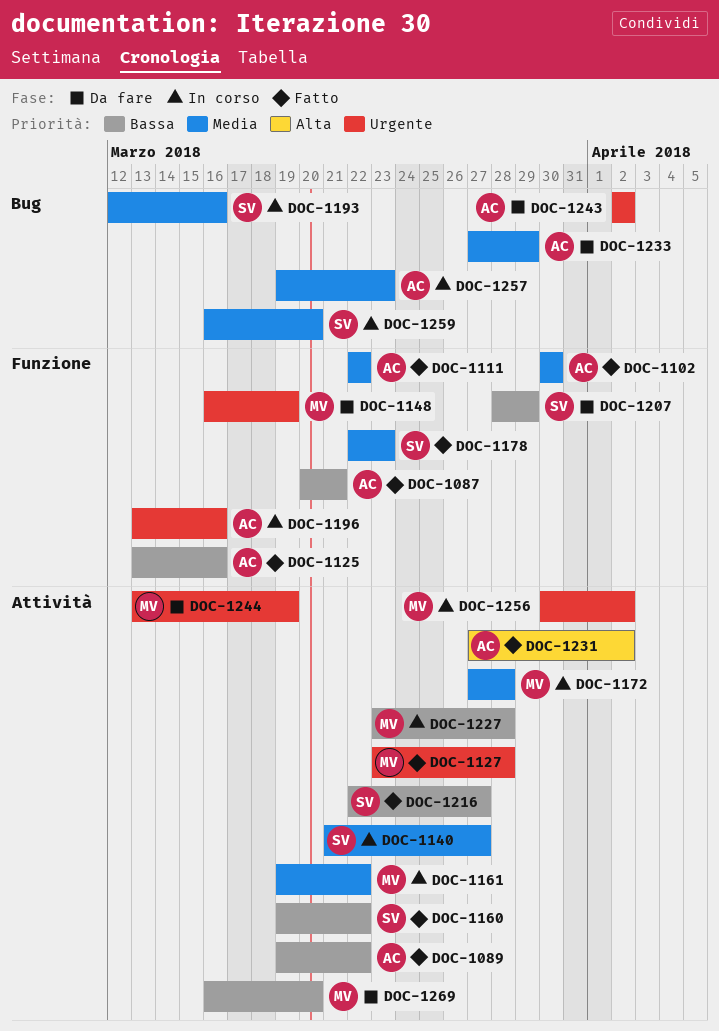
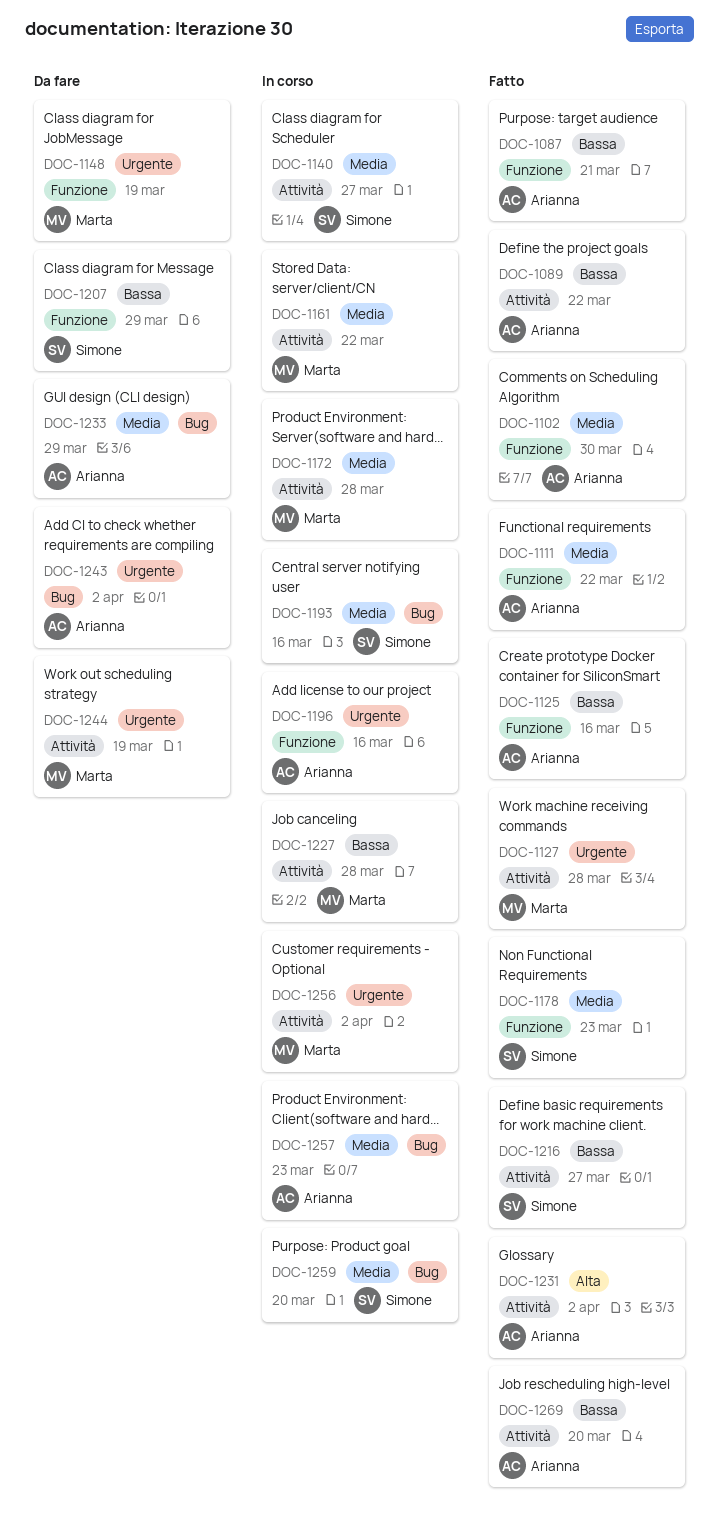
DOC-1160: present -> none
DOC-1269, status: Da fare -> Fatto
DOC-1269, owner: Marta -> Arianna

